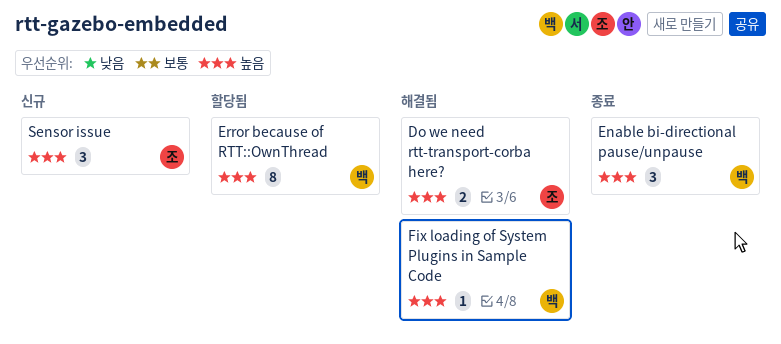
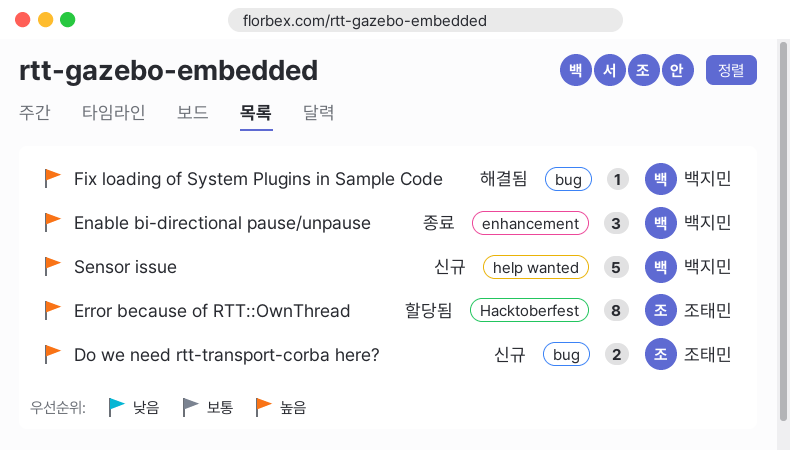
Do we need rtt-transport-corba here?, status: 해결됨 -> 신규
Error because of RTT::OwnThread, owner: 백지민 -> 조태민
Sensor issue, owner: 조태민 -> 백지민
Sensor issue, estimate: 3 -> 5

